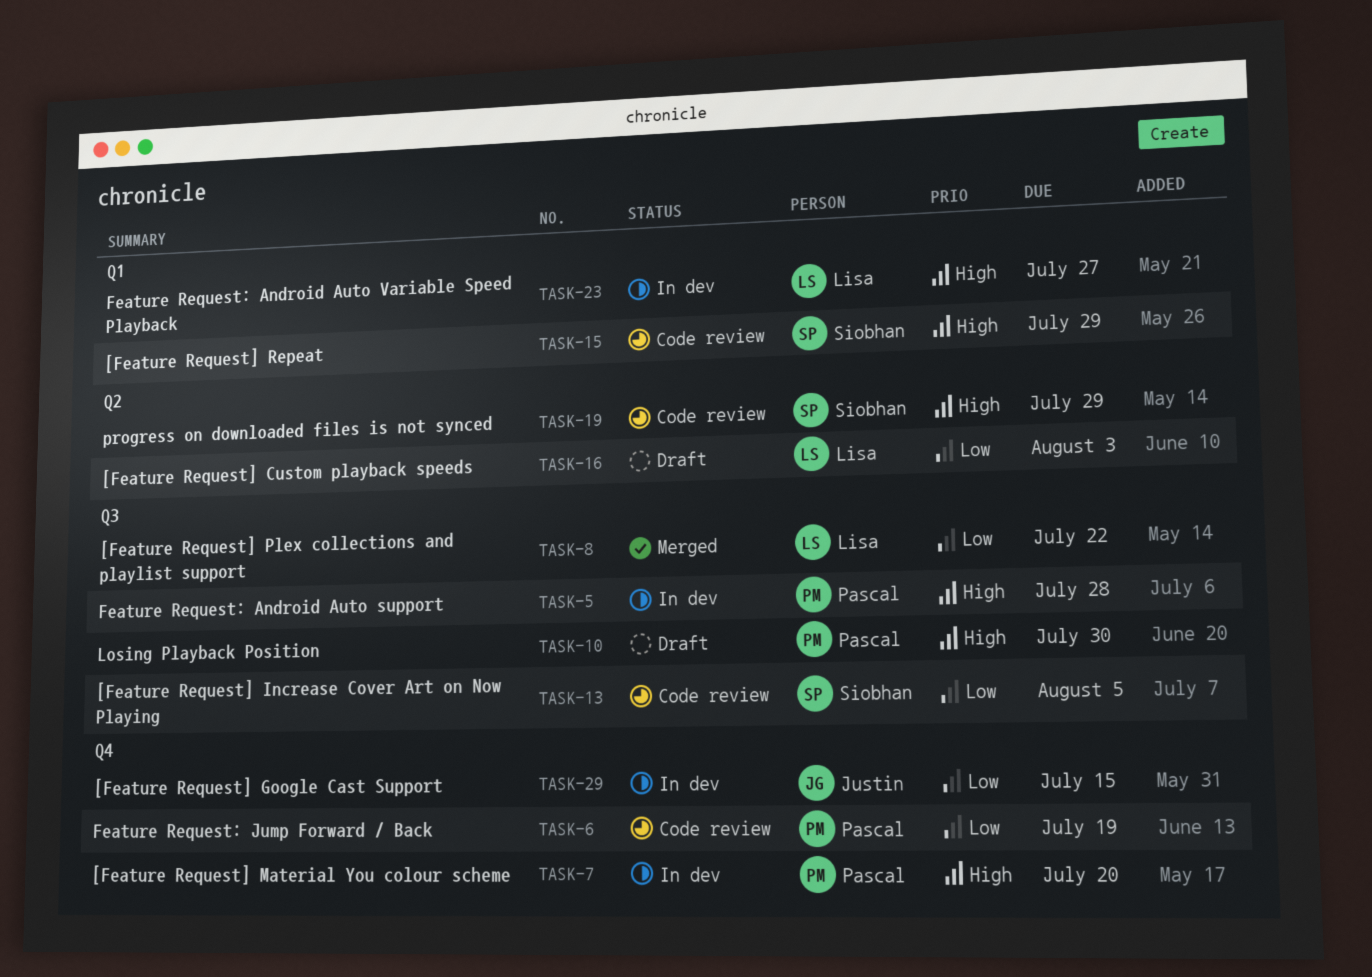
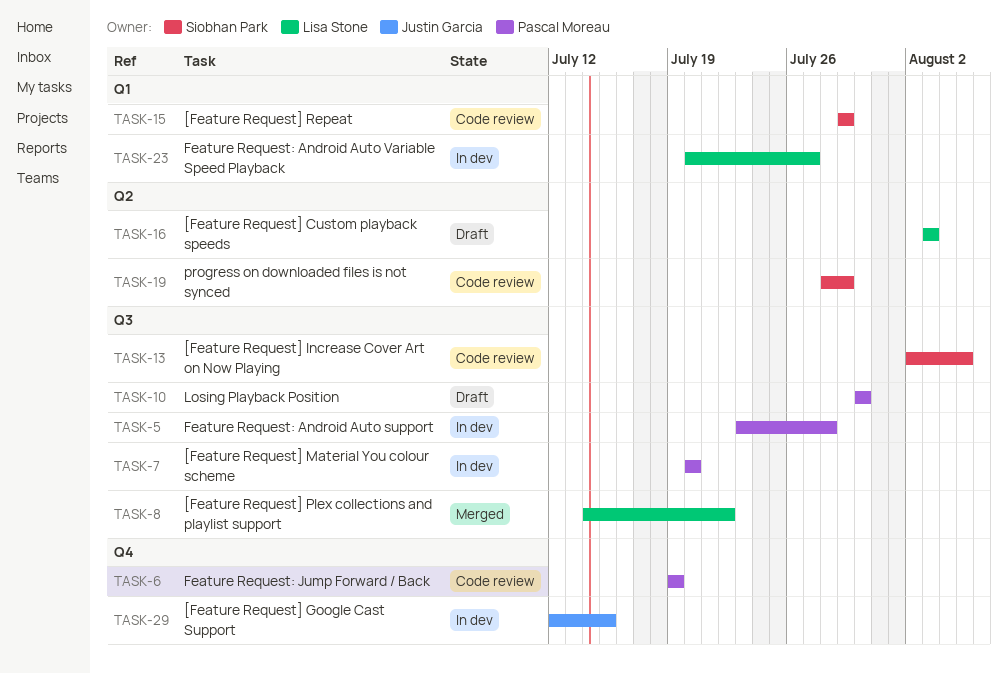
TASK-7, label: Q4 -> Q3

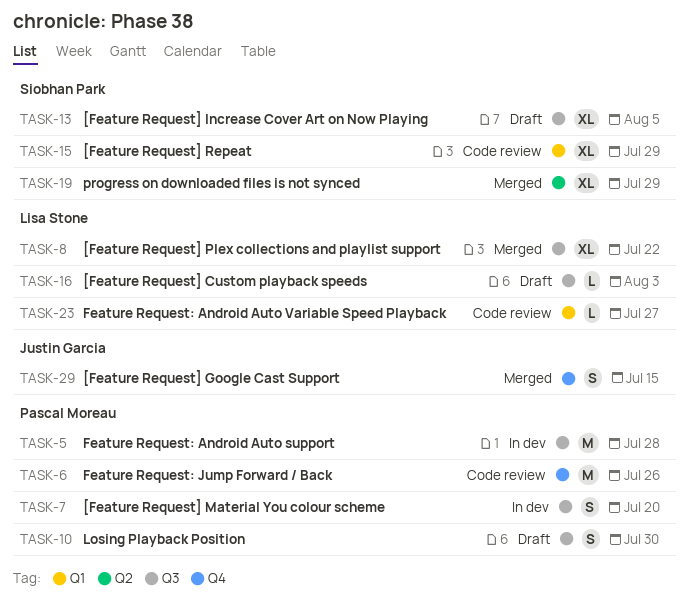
TASK-6, due: Jul 19 -> Jul 26
TASK-13, status: Code review -> Draft
TASK-16, label: Q2 -> Q3
TASK-19, status: Code review -> Merged
TASK-23, status: In dev -> Code review
TASK-29, status: In dev -> Merged

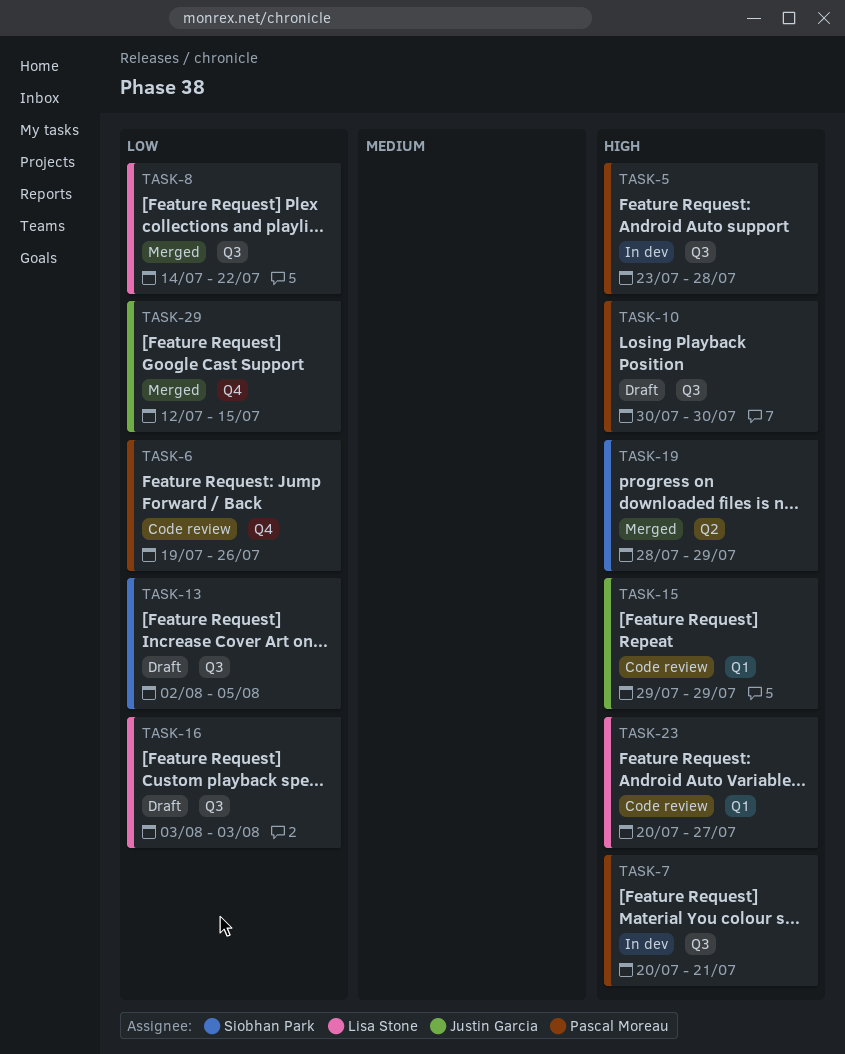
TASK-7, due: Jul 20 -> Jul 21
TASK-15, owner: Siobhan Park -> Justin Garcia

